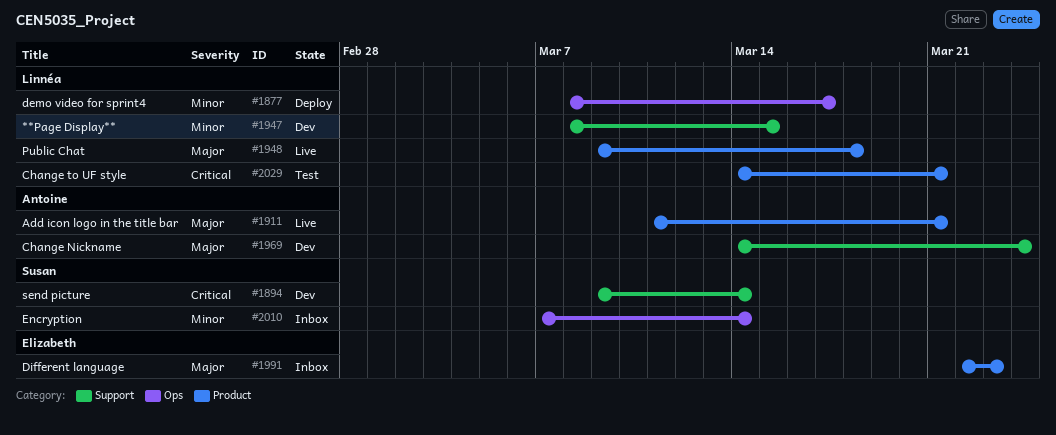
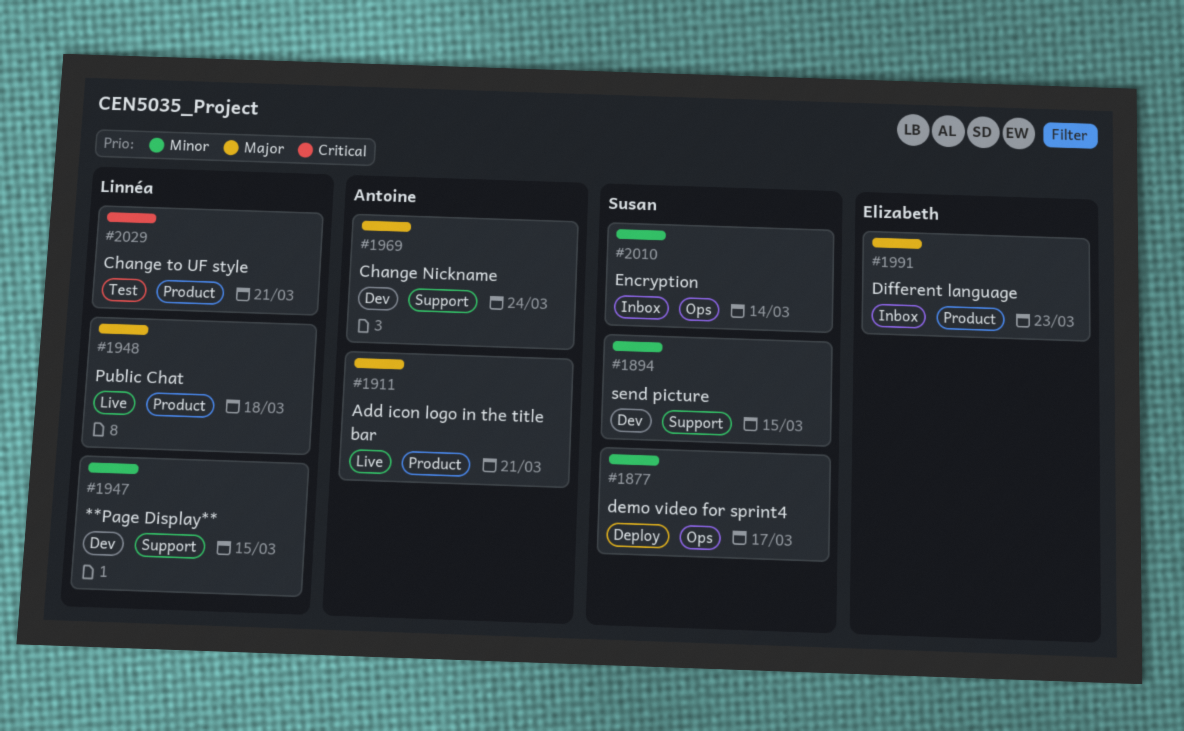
#1877, owner: Linnéa -> Susan
#1894, priority: Critical -> Minor
#1894, due: Mar 14 -> Mar 15

